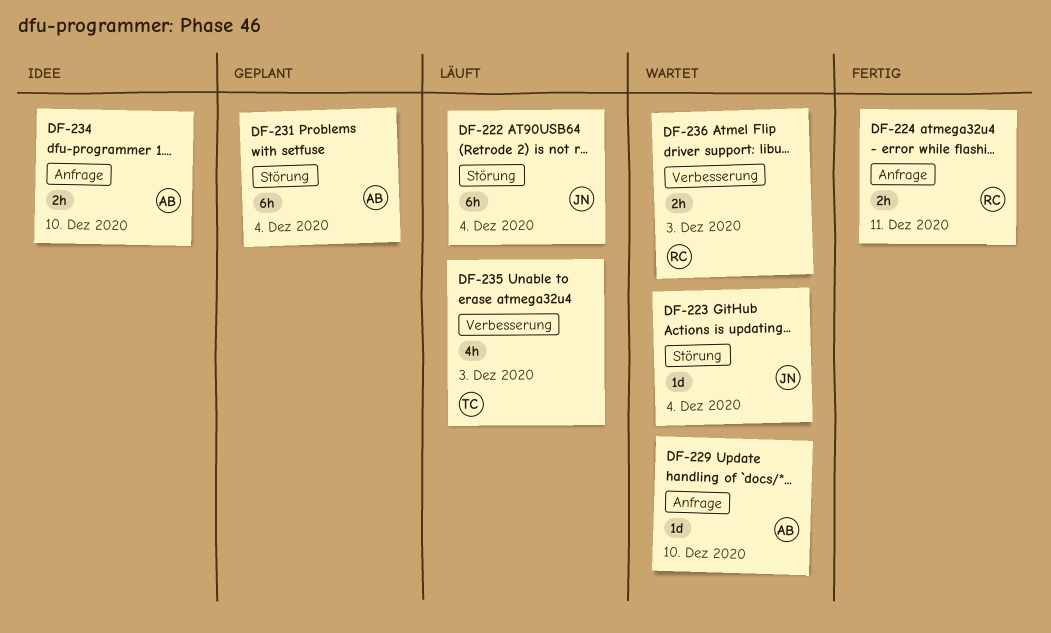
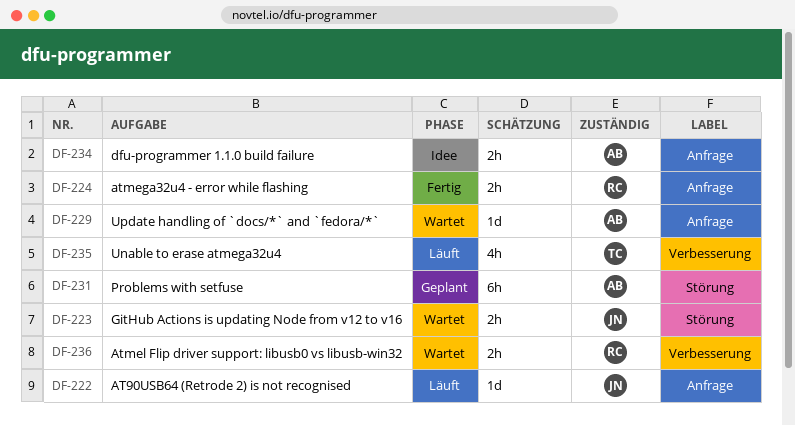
DF-222, label: Störung -> Anfrage
DF-222, estimate: 6h -> 1d
DF-223, estimate: 1d -> 2h

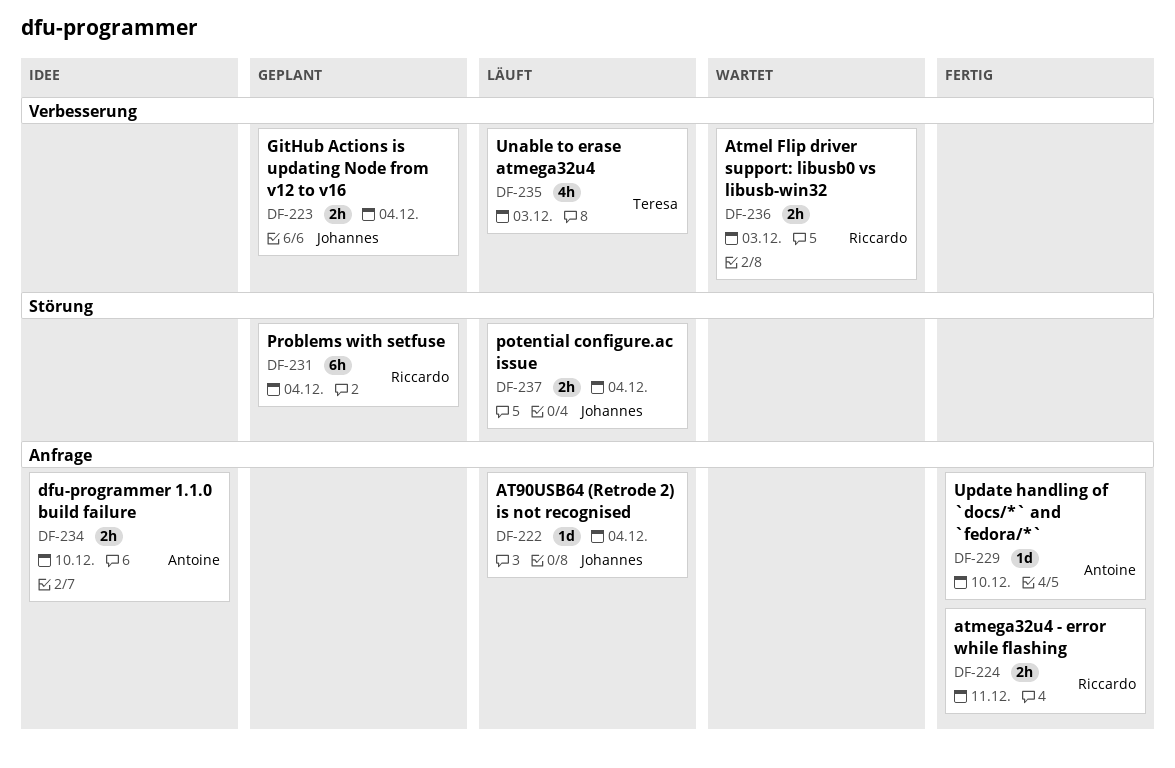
DF-223, status: Wartet -> Geplant
DF-223, label: Störung -> Verbesserung
DF-229, status: Wartet -> Fertig
DF-231, owner: Antoine -> Riccardo
DF-237: none -> present

